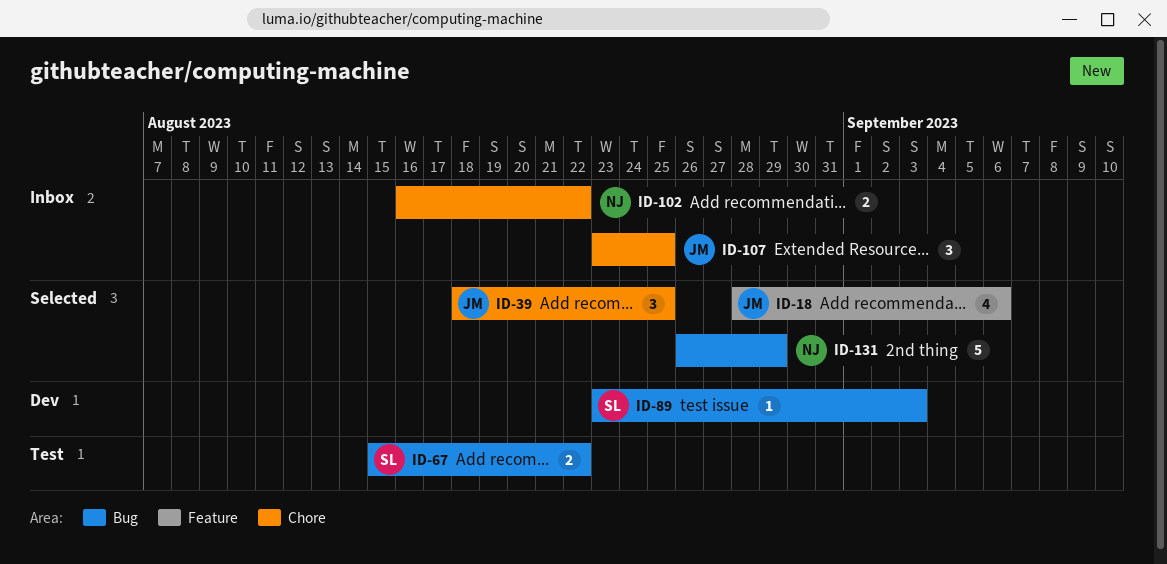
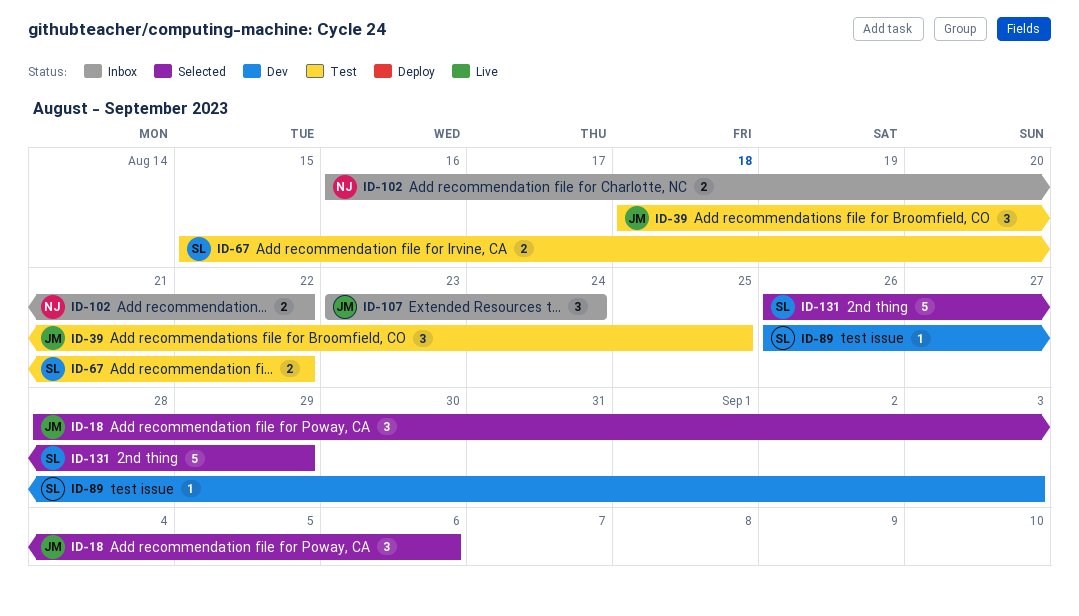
ID-18, estimate: 4 -> 3
ID-39, status: Selected -> Test
ID-89, start: Aug 23 -> Aug 26
ID-107, due: Aug 25 -> Aug 24
ID-131, owner: NJ -> SL

